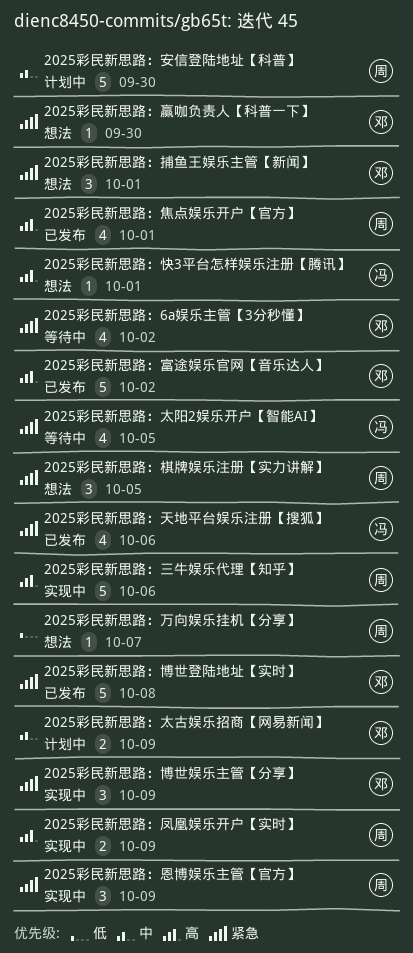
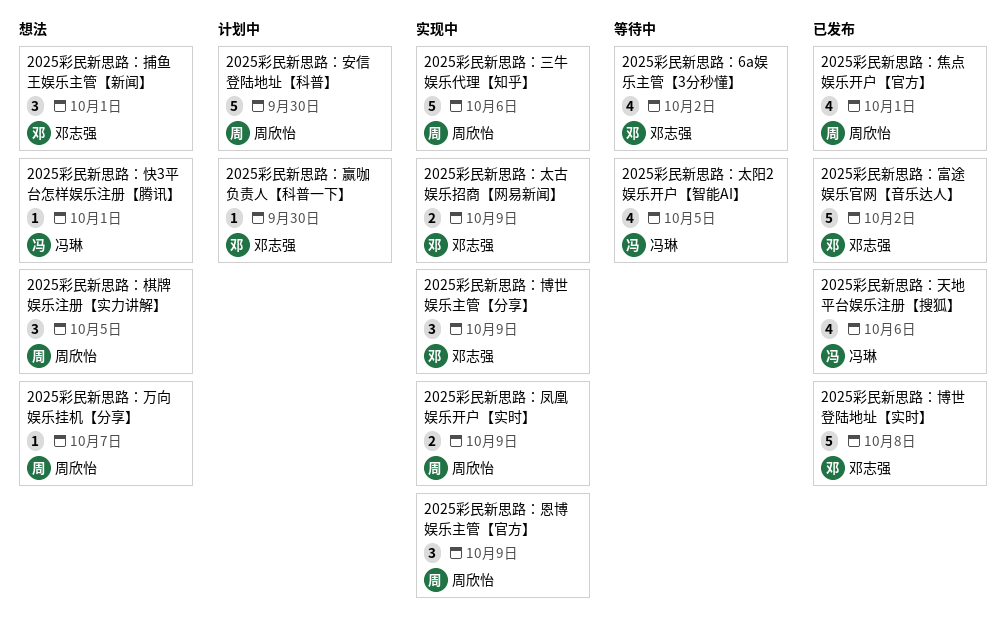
2025彩民新思路：太古娱乐招商【网易新闻】, status: 计划中 -> 实现中
2025彩民新思路：赢咖负责人【科普一下】, status: 想法 -> 计划中

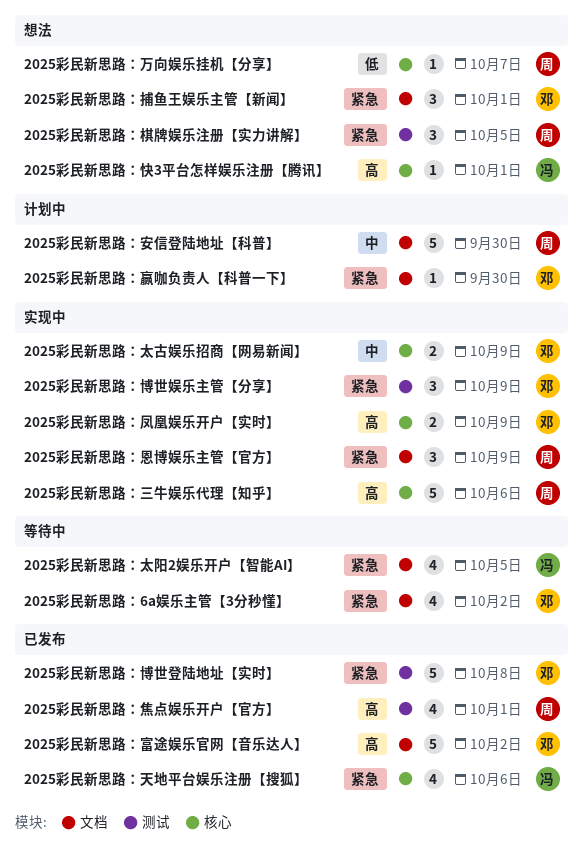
2025彩民新思路：凤凰娱乐开户【实时】, owner: 周欣怡 -> 邓志强

